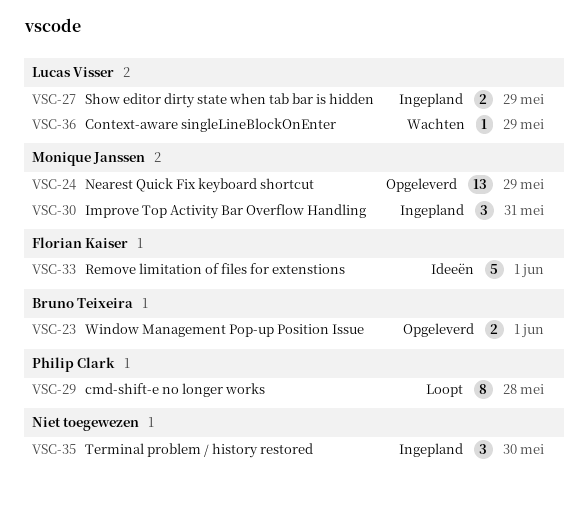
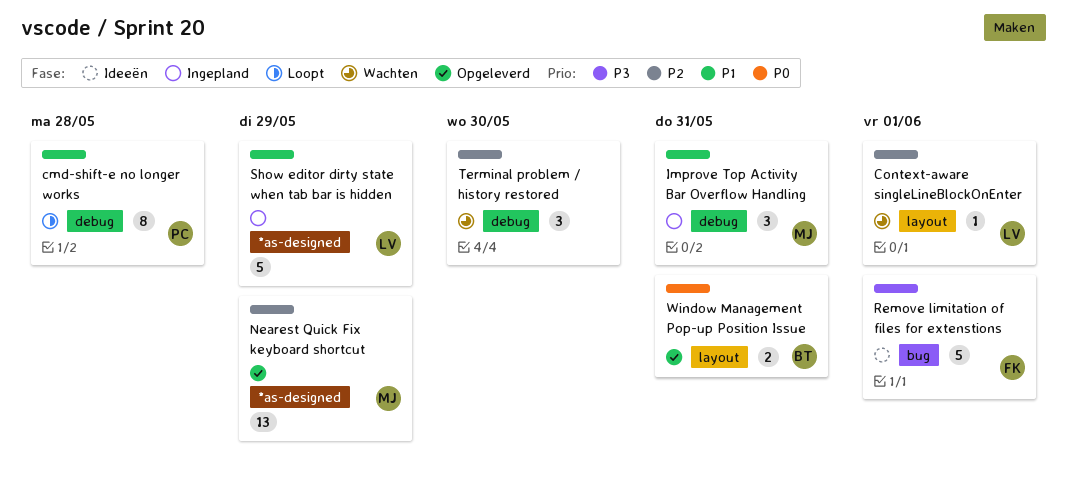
Context-aware singleLineBlockOnEnter, due: May 29 -> Jun 1
Show editor dirty state when tab bar is hidden, estimate: 2 -> 5
Terminal problem / history restored, status: Ingepland -> Wachten
Window Management Pop-up Position Issue, due: Jun 1 -> May 31

